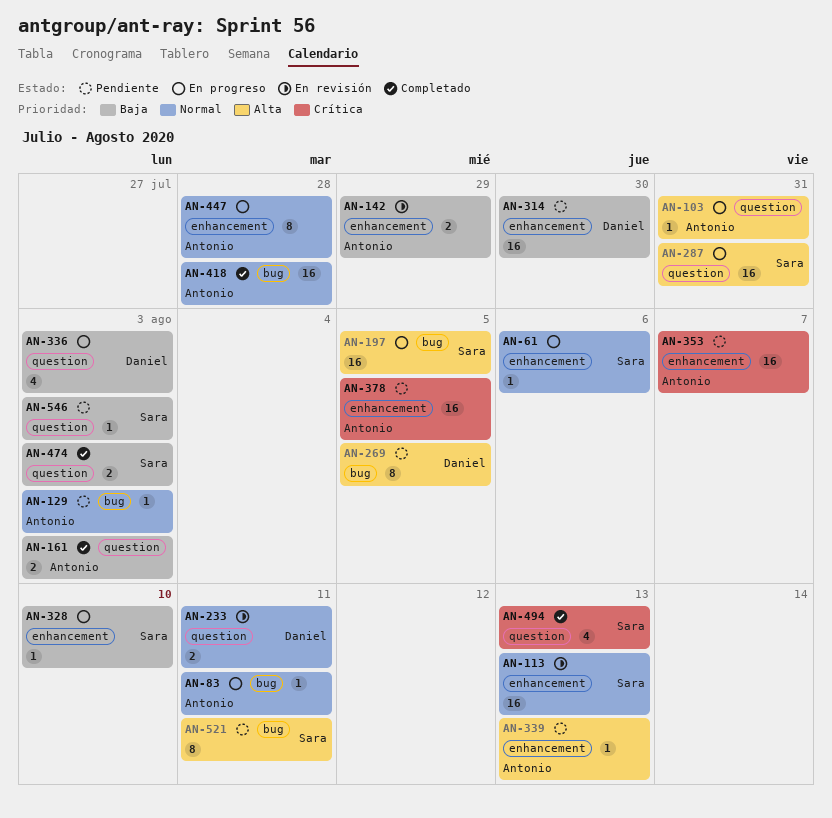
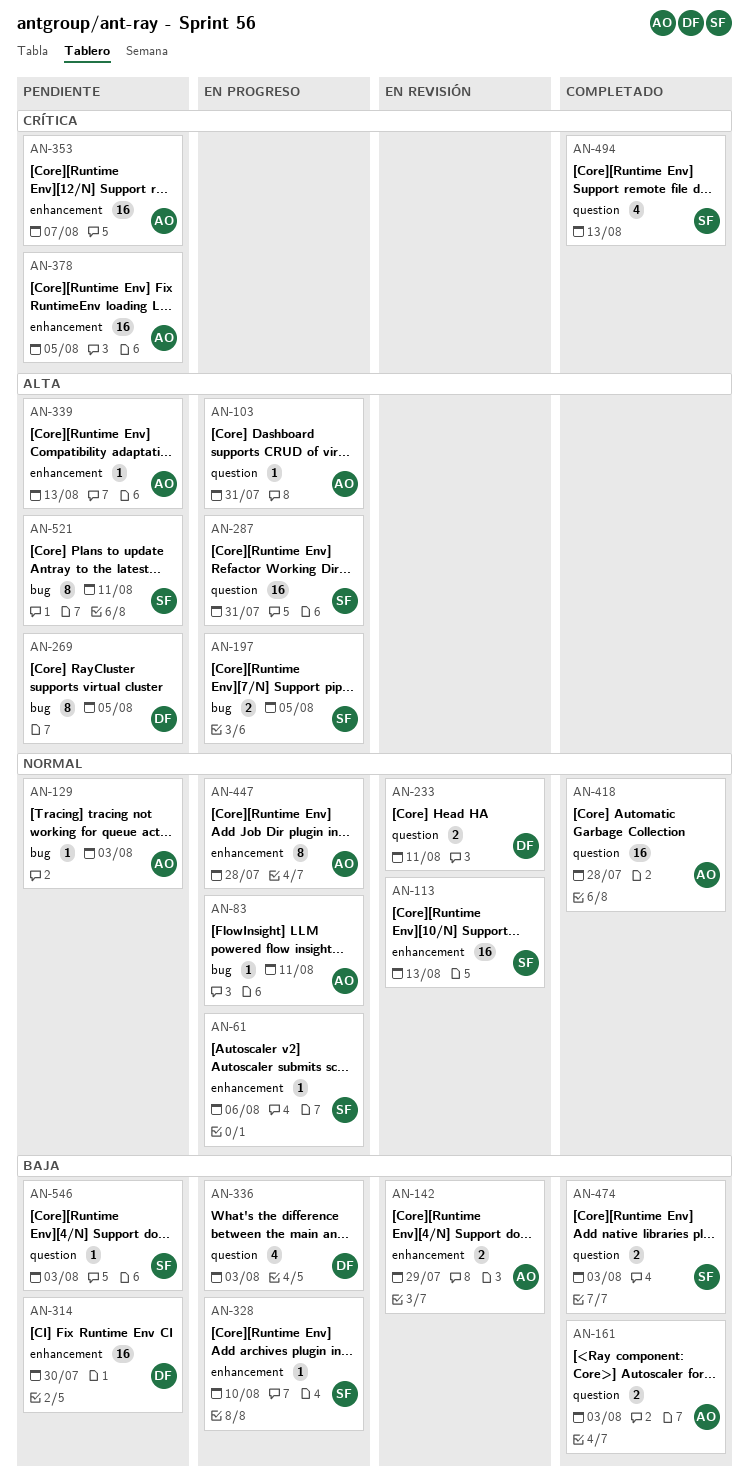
AN-197, estimate: 16 -> 2
AN-418, label: bug -> question

